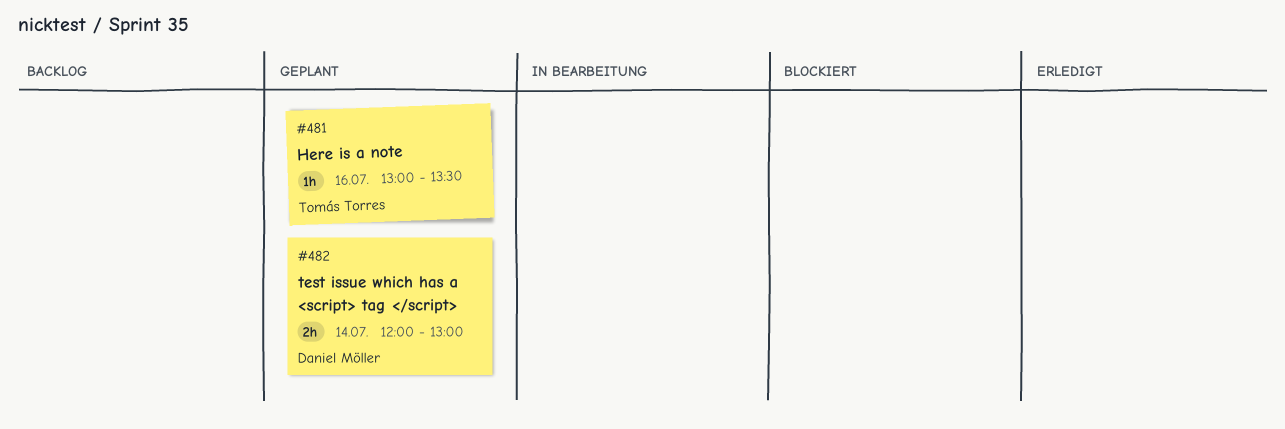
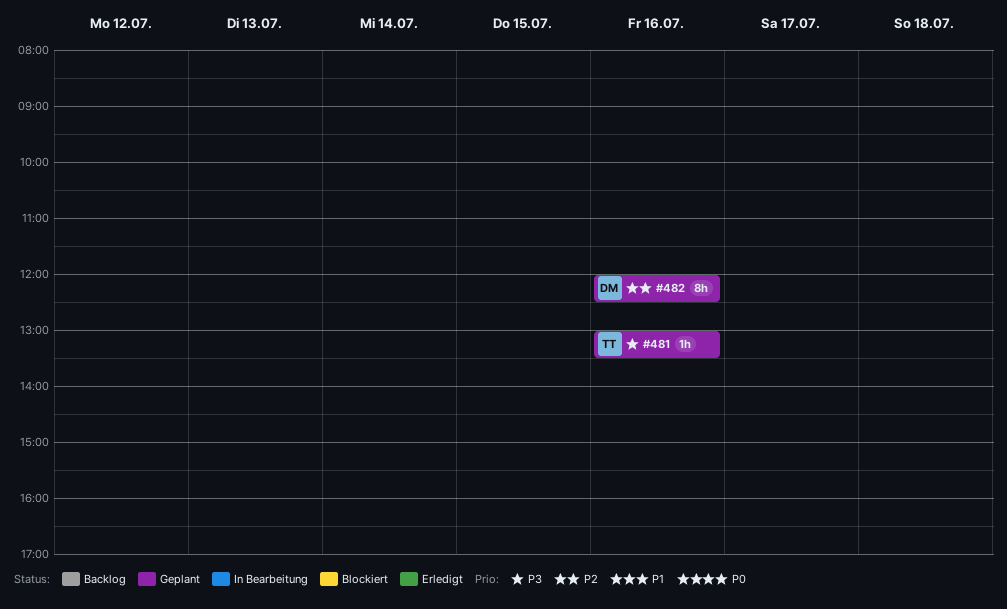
#482, estimate: 2h -> 8h
#482, day: Jul 14 -> Jul 16
#482, ends: 13:00 -> 12:30

